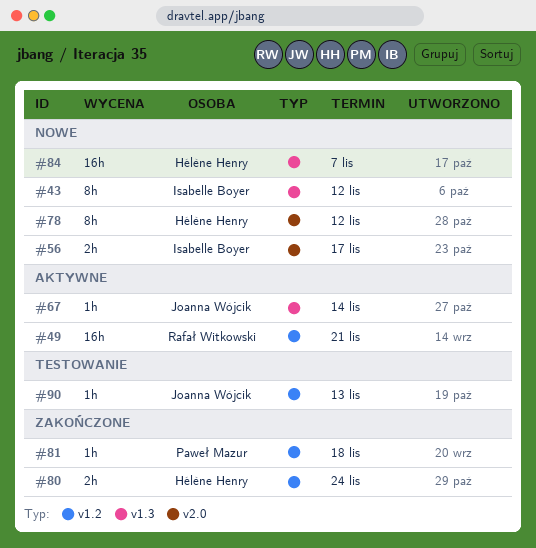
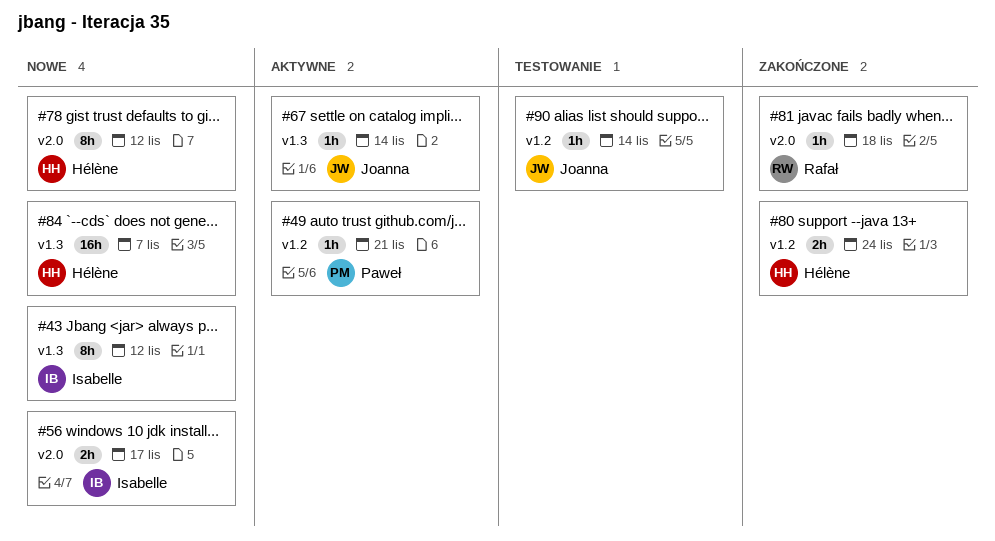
#49, owner: Rafał Witkowski -> Paweł Mazur
#49, estimate: 16h -> 1h
#81, owner: Paweł Mazur -> Rafał Witkowski
#81, label: v1.2 -> v2.0
#90, due: Nov 13 -> Nov 14

